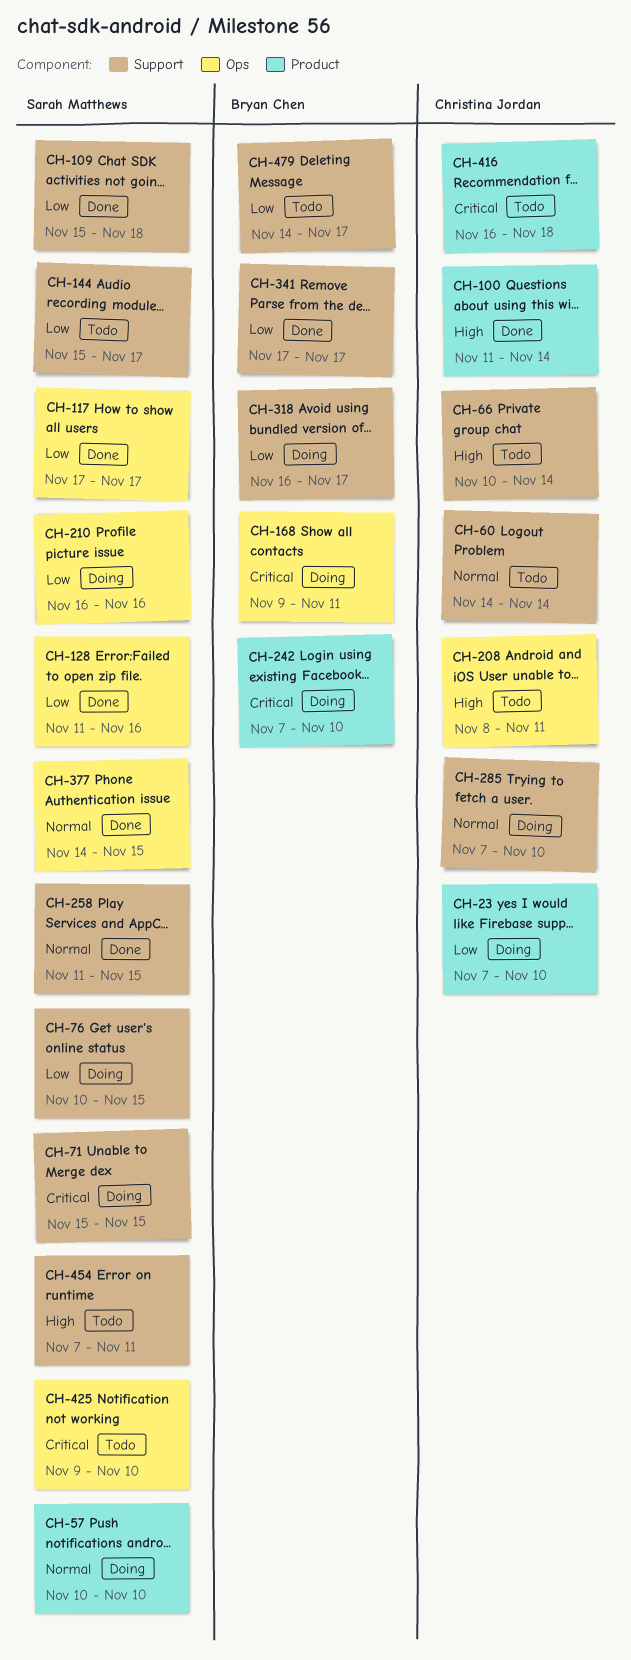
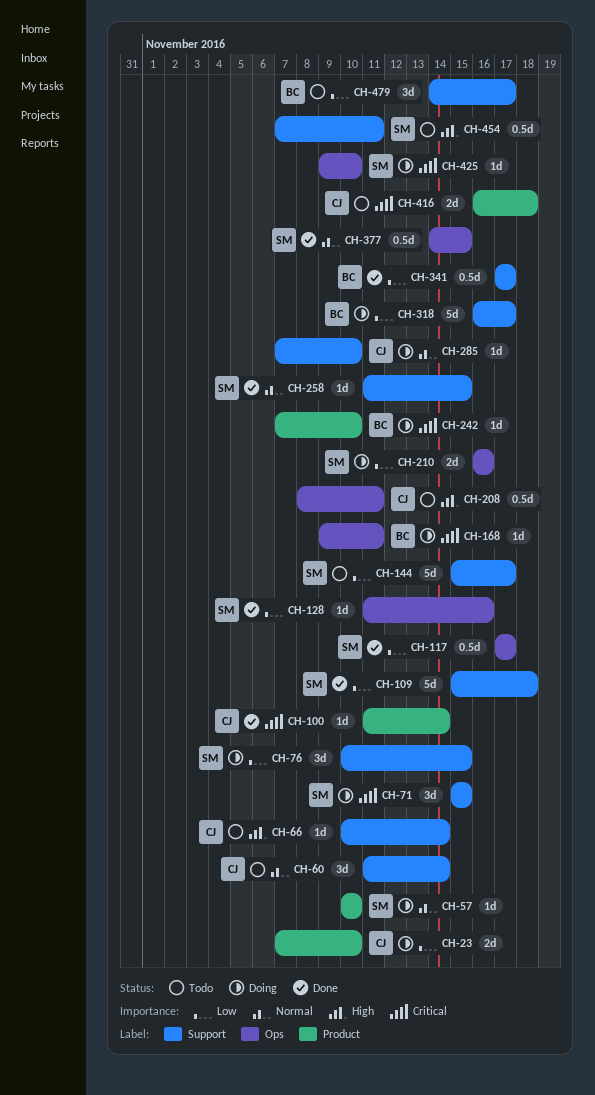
CH-60, start: Nov 14 -> Nov 11
CH-100, priority: High -> Critical
CH-425, status: Todo -> Doing

